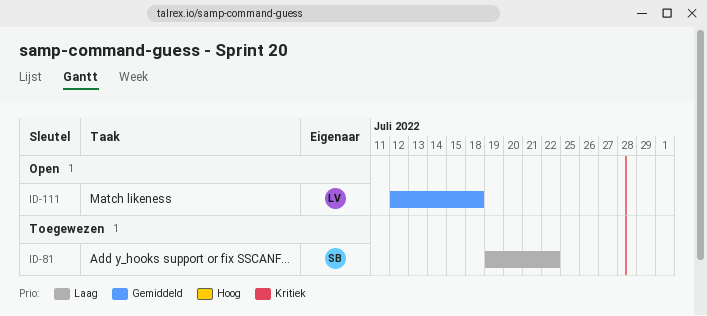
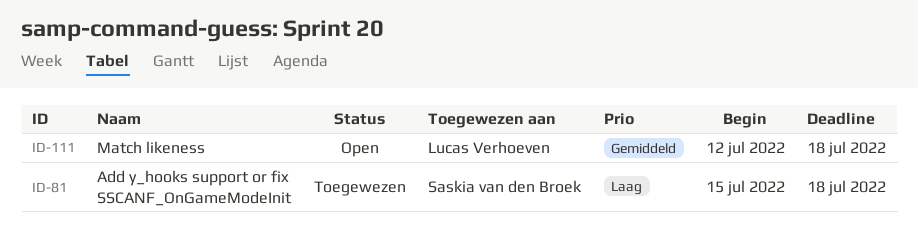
ID-81, start: Jul 19 -> Jul 15
ID-81, due: Jul 22 -> Jul 18

